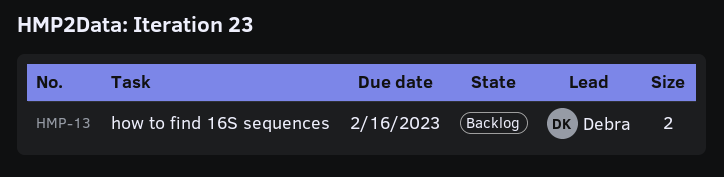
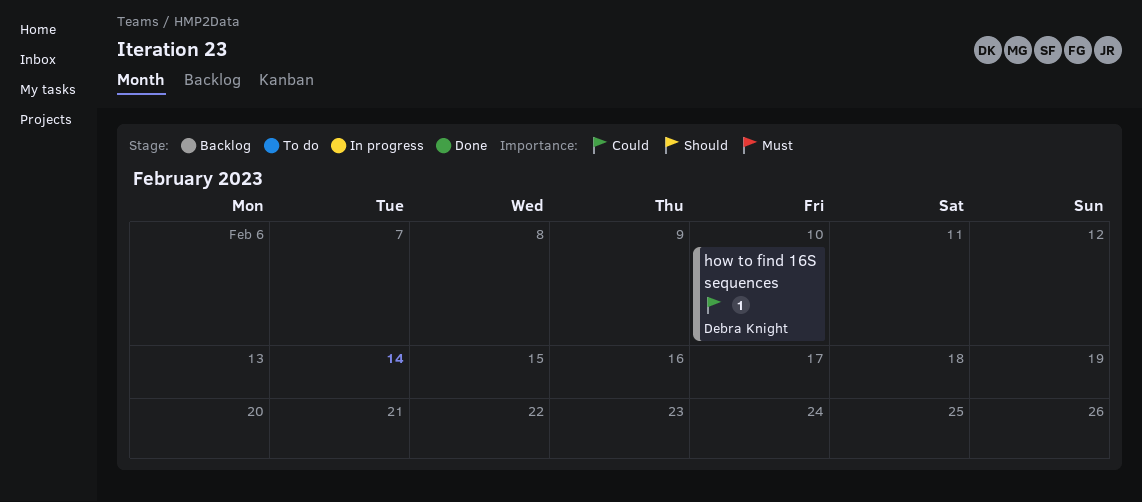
how to find 16S sequences, estimate: 2 -> 1
how to find 16S sequences, due: Feb 16 -> Feb 10

